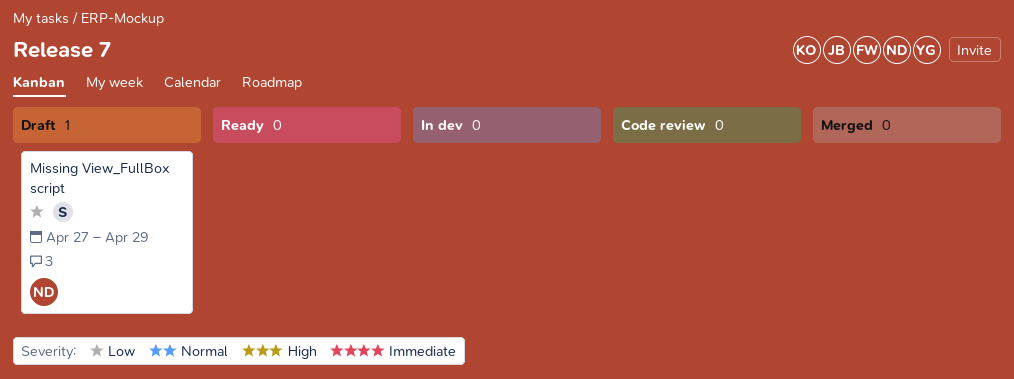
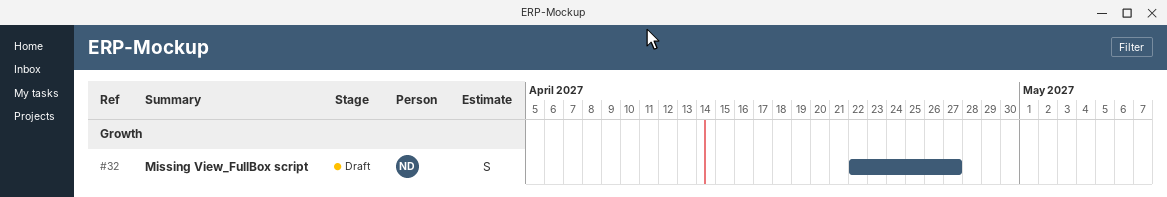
Missing View_FullBox script, start: Apr 27 -> Apr 22
Missing View_FullBox script, due: Apr 29 -> Apr 27

